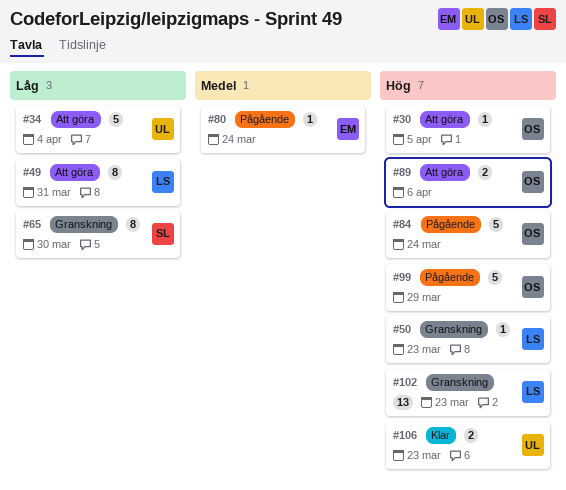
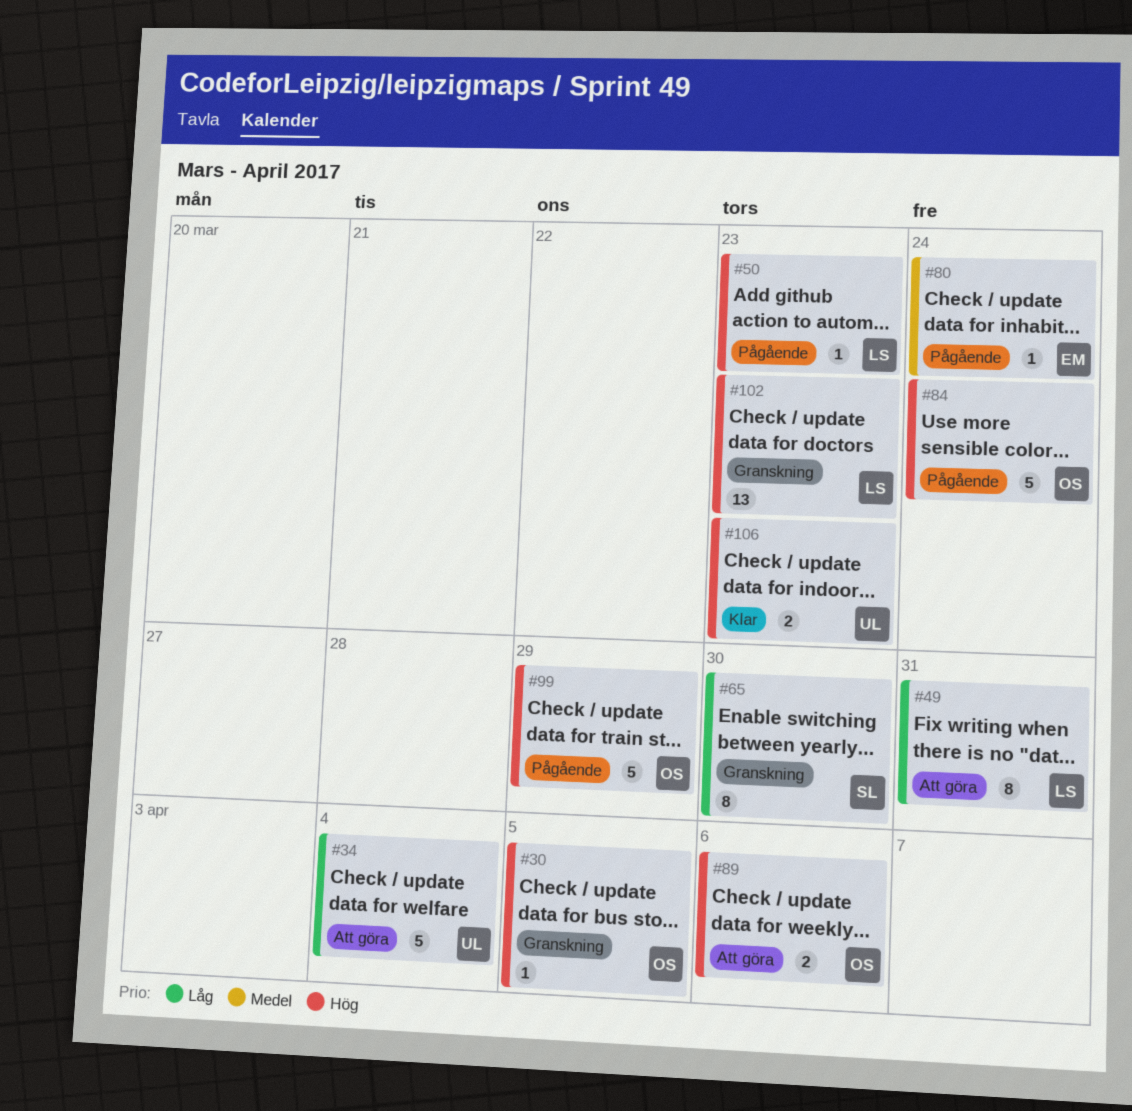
#30, status: Att göra -> Granskning
#50, status: Granskning -> Pågående

